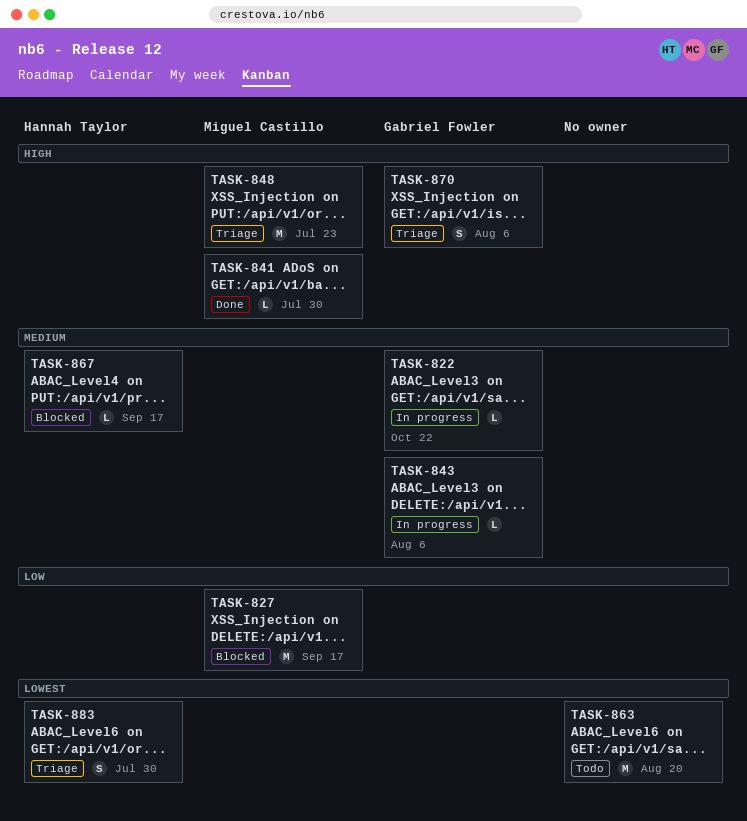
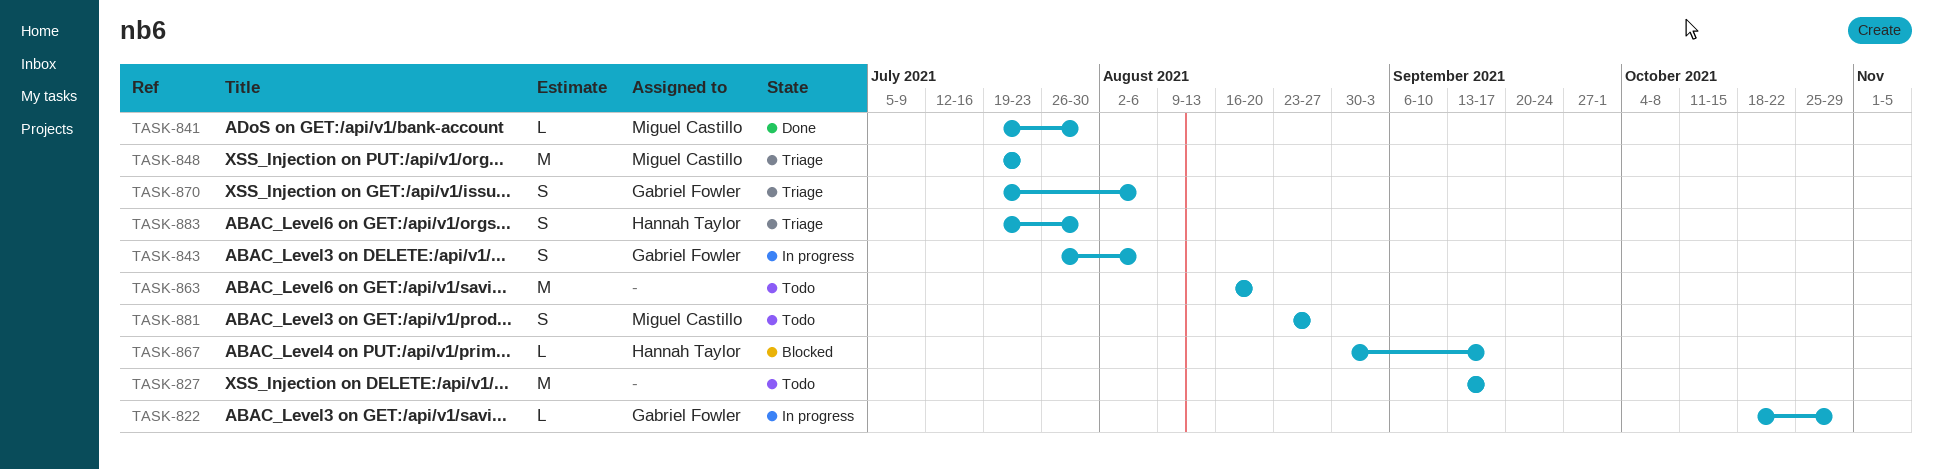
TASK-822, due: Oct 22 -> Oct 29
TASK-827, status: Blocked -> Todo
TASK-827, owner: Miguel Castillo -> none
TASK-843, estimate: L -> S
TASK-881: none -> present

